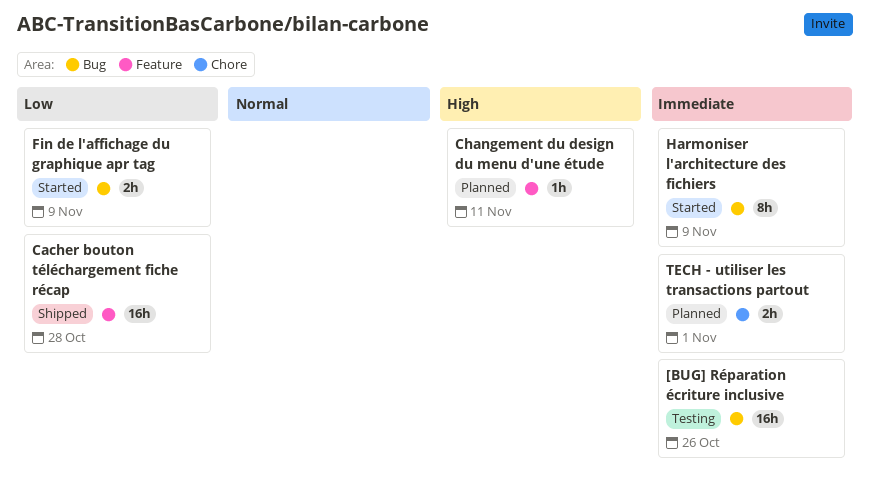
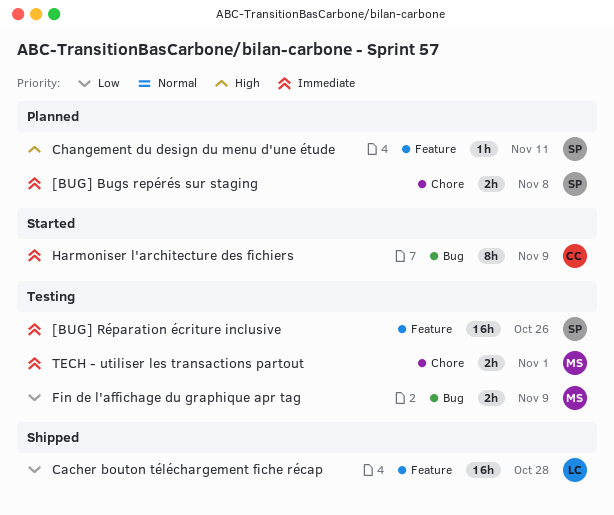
[BUG] Bugs repérés sur staging: none -> present
[BUG] Réparation écriture inclusive, label: Bug -> Feature
Fin de l'affichage du graphique apr tag, status: Started -> Testing
TECH - utiliser les transactions partout, status: Planned -> Testing

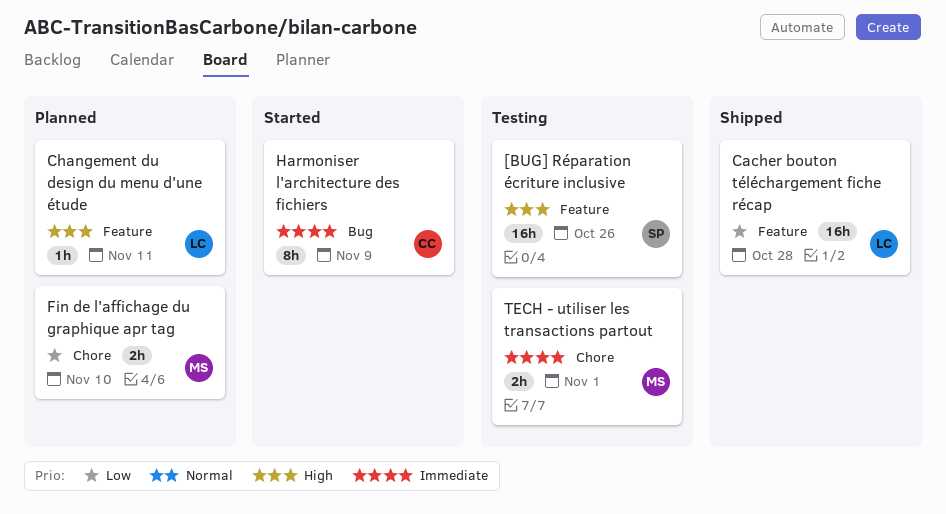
[BUG] Bugs repérés sur staging: present -> none
[BUG] Réparation écriture inclusive, priority: Immediate -> High
Changement du design du menu d'une étude, owner: SP -> LC
Fin de l'affichage du graphique apr tag, status: Testing -> Planned
Fin de l'affichage du graphique apr tag, label: Bug -> Chore
Fin de l'affichage du graphique apr tag, due: Nov 9 -> Nov 10

